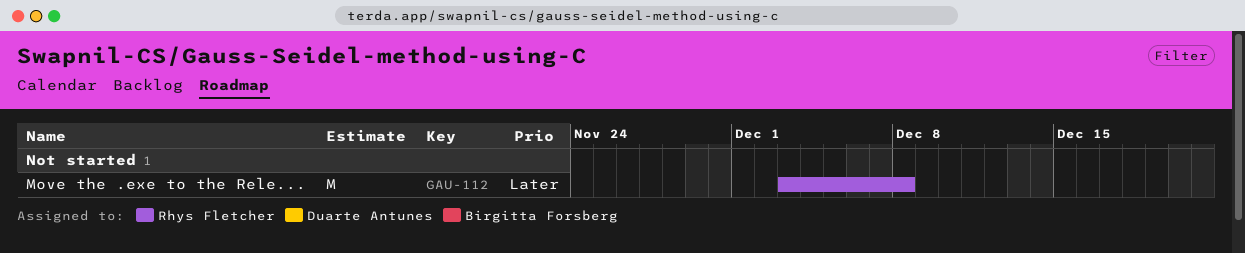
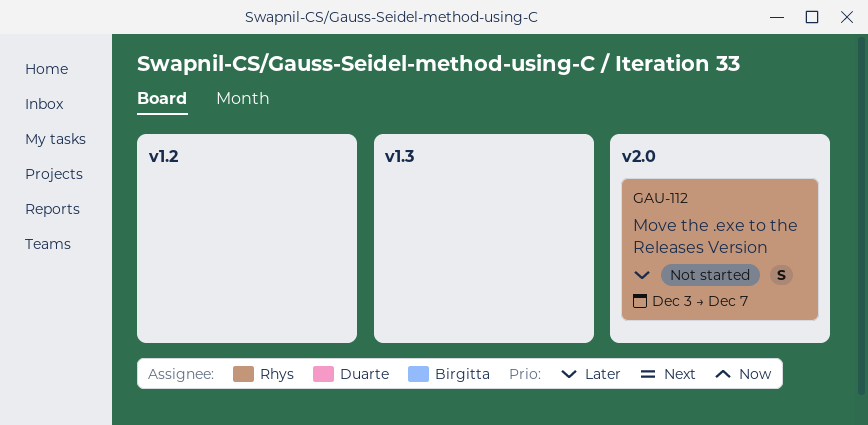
GAU-112, estimate: M -> S
GAU-112, due: Dec 8 -> Dec 7

